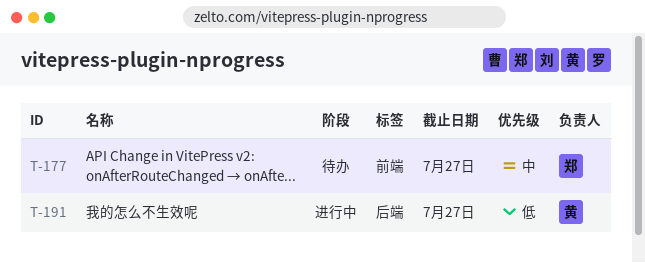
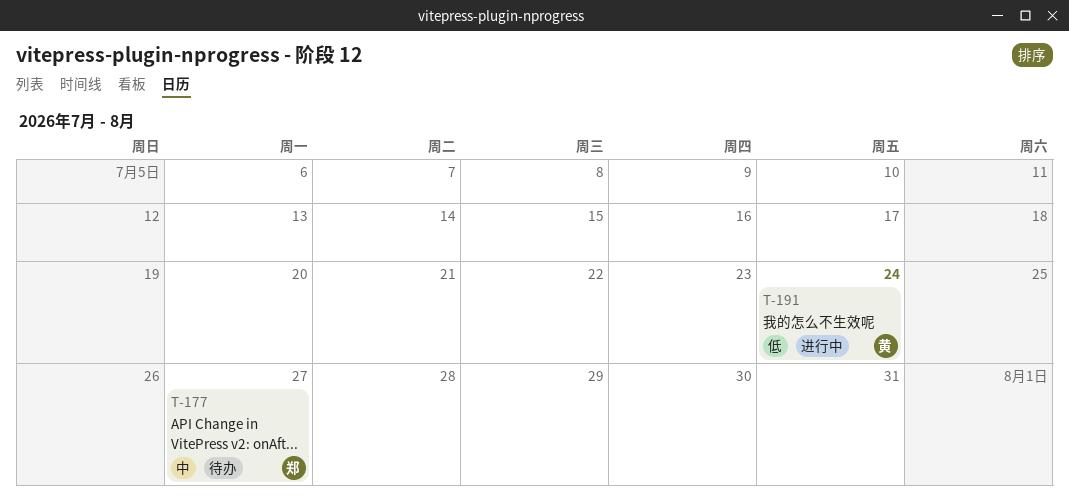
T-191, due: Jul 27 -> Jul 24

